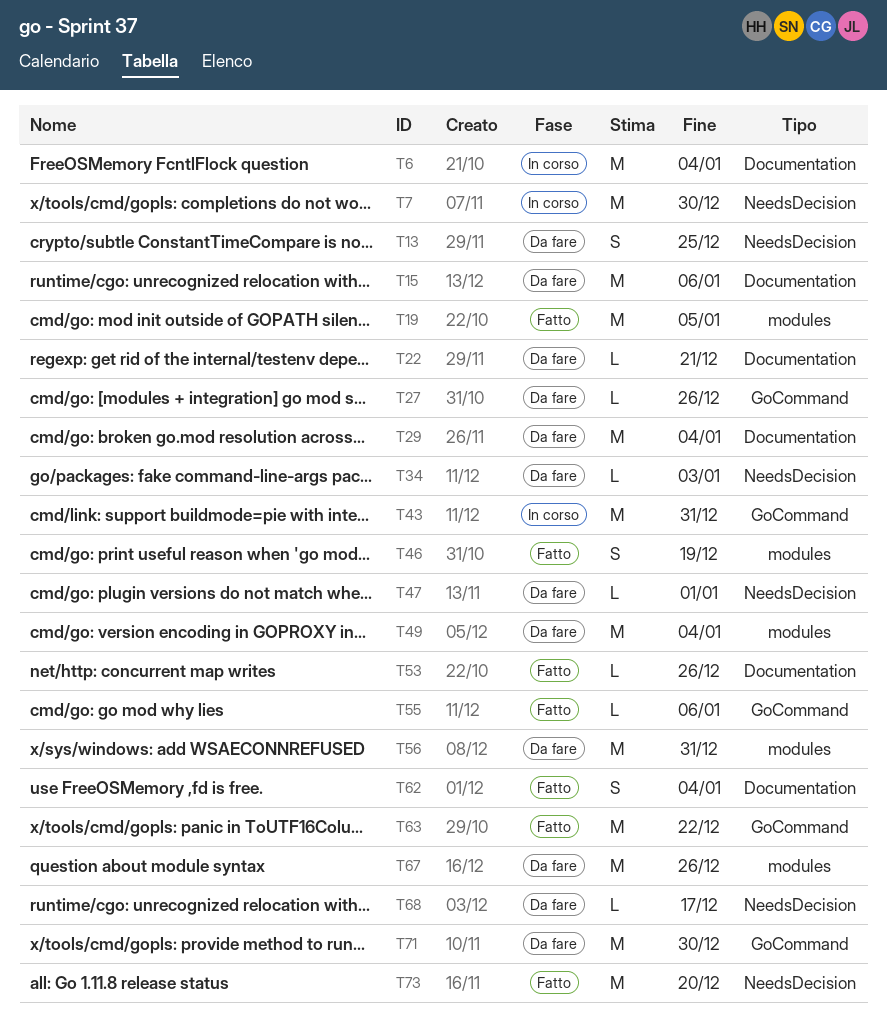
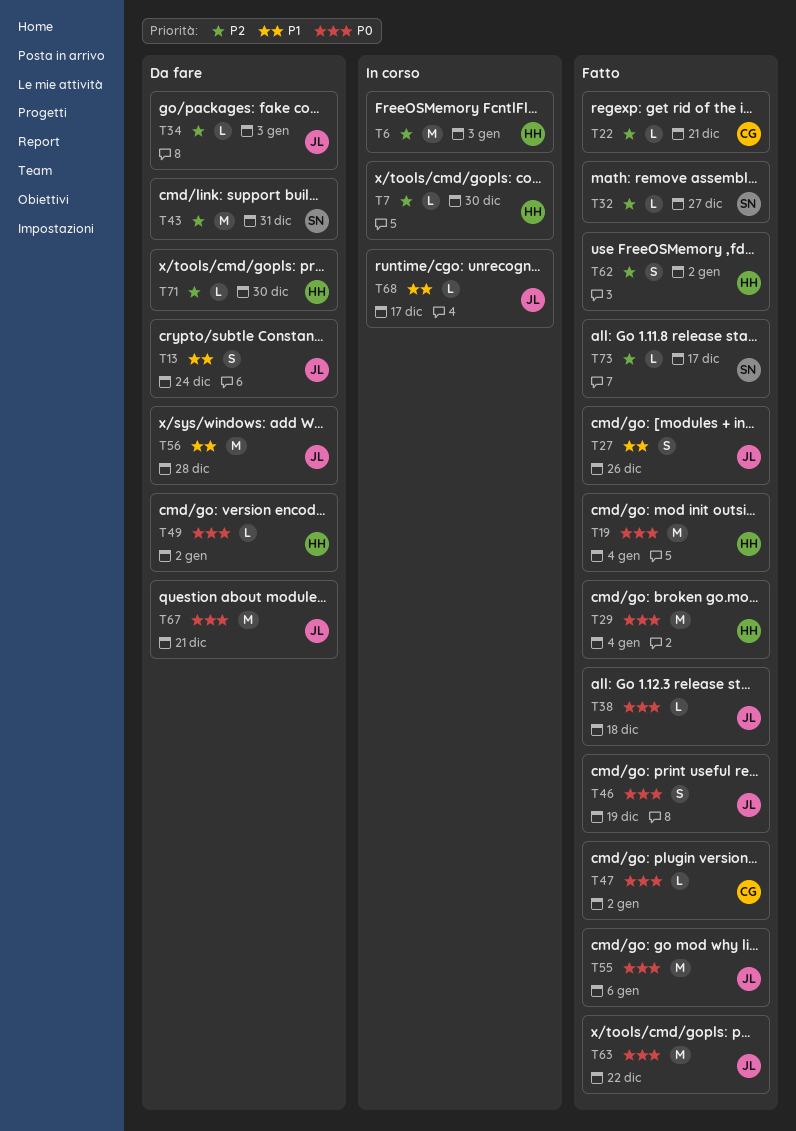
T6, due: Jan 4 -> Jan 3
T7, estimate: M -> L
T13, due: Dec 25 -> Dec 24
T15: present -> none
T19, due: Jan 5 -> Jan 4
T22, status: Da fare -> Fatto
T27, status: Da fare -> Fatto
T27, estimate: L -> S
T29, status: Da fare -> Fatto
T32: none -> present
T38: none -> present
T43, status: In corso -> Da fare
T47, status: Da fare -> Fatto
T47, due: Jan 1 -> Jan 2
T49, estimate: M -> L
T49, due: Jan 4 -> Jan 2
T53: present -> none
T55, estimate: L -> M
T56, due: Dec 31 -> Dec 28
T62, due: Jan 4 -> Jan 2
T67, due: Dec 26 -> Dec 21
T68, status: Da fare -> In corso
T71, estimate: M -> L
T73, estimate: M -> L
T73, due: Dec 20 -> Dec 17

